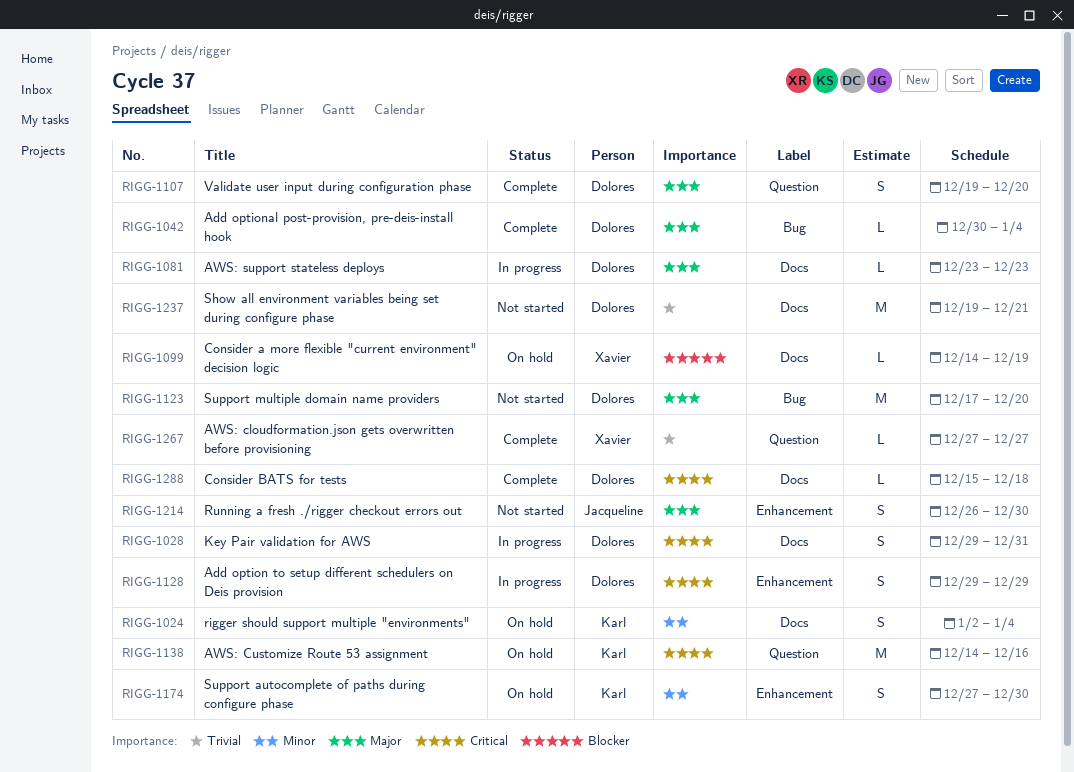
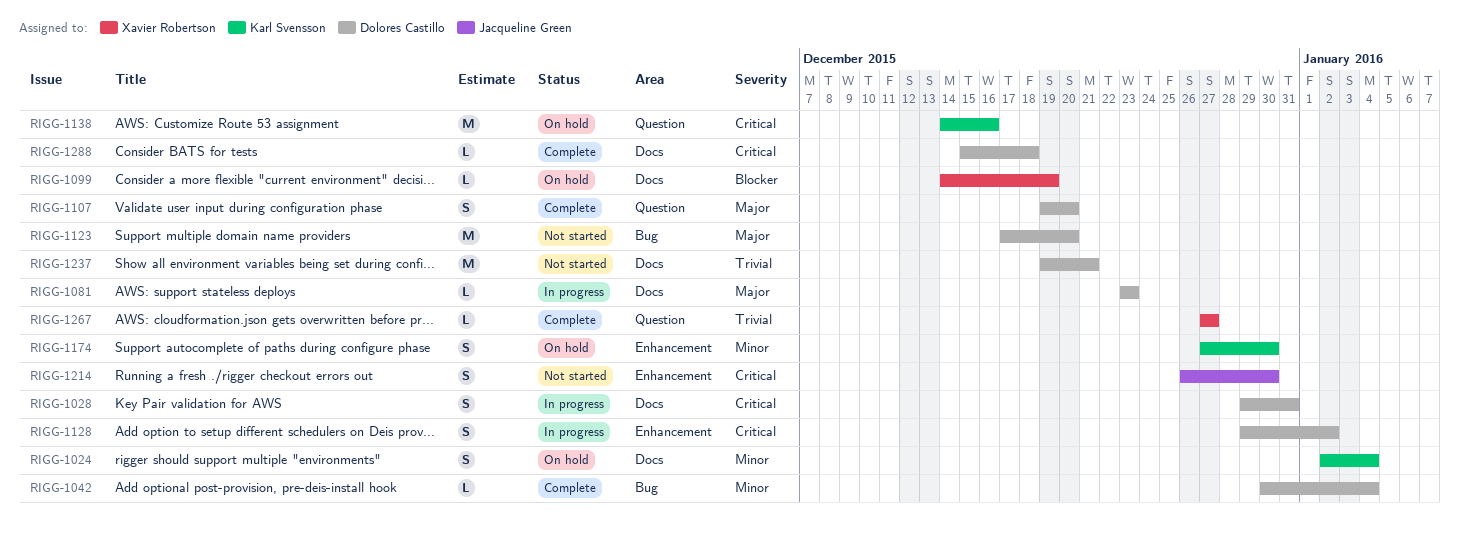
RIGG-1042, priority: Major -> Minor
RIGG-1128, due: Dec 29 -> Jan 2
RIGG-1214, priority: Major -> Critical

